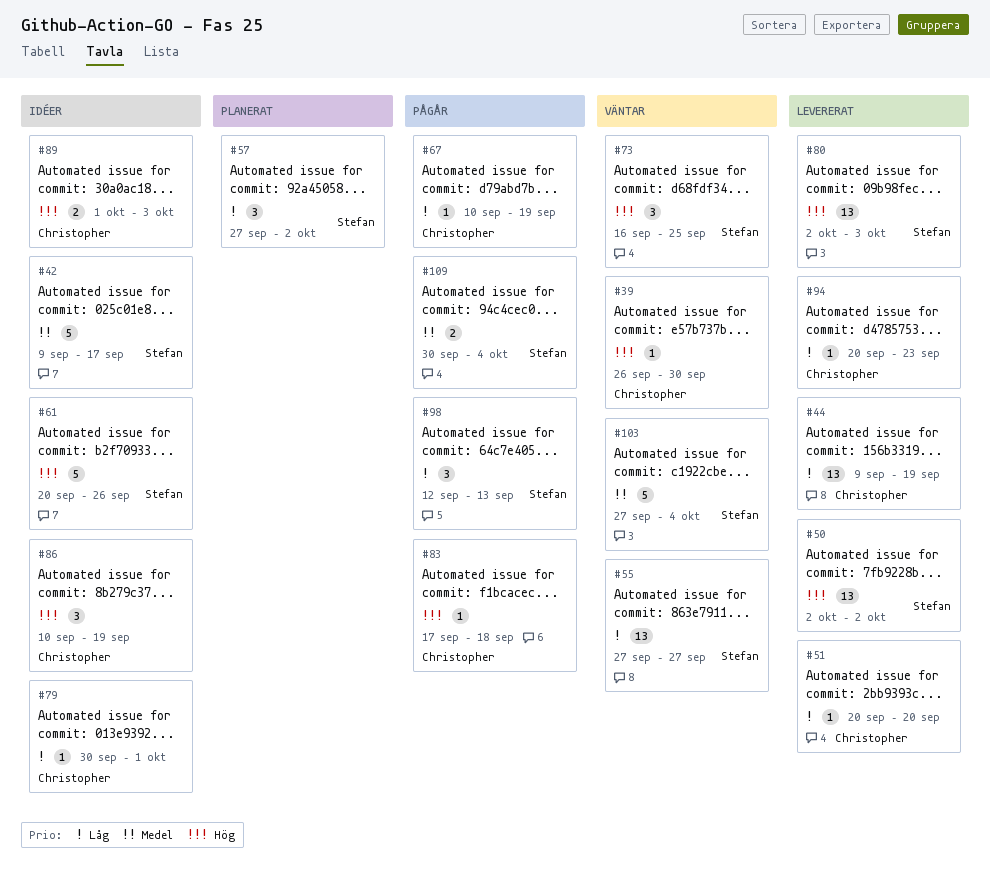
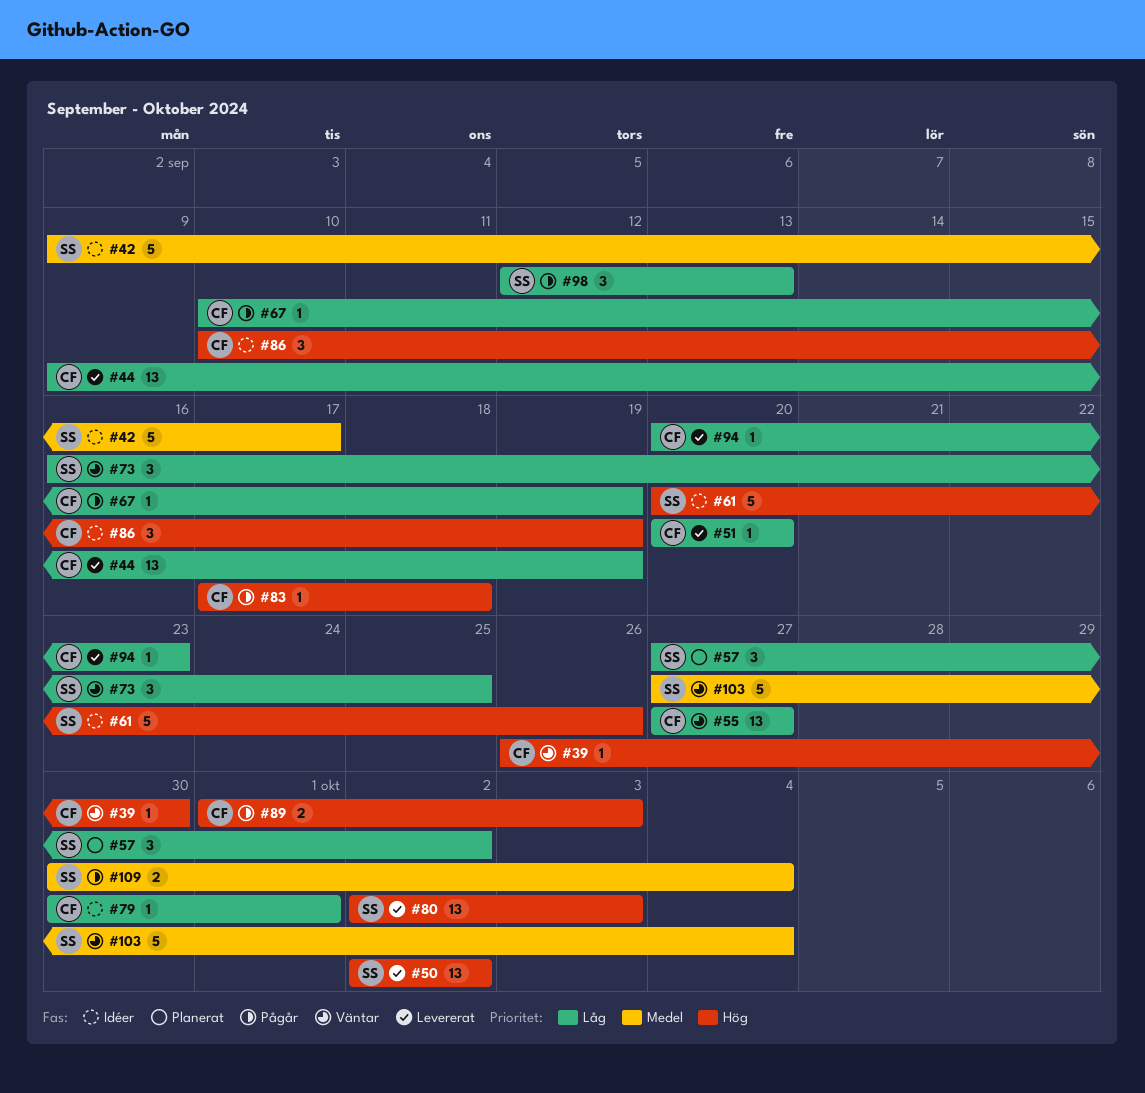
#55, owner: Stefan -> Christopher
#73, priority: Hög -> Låg
#89, status: Idéer -> Pågår

